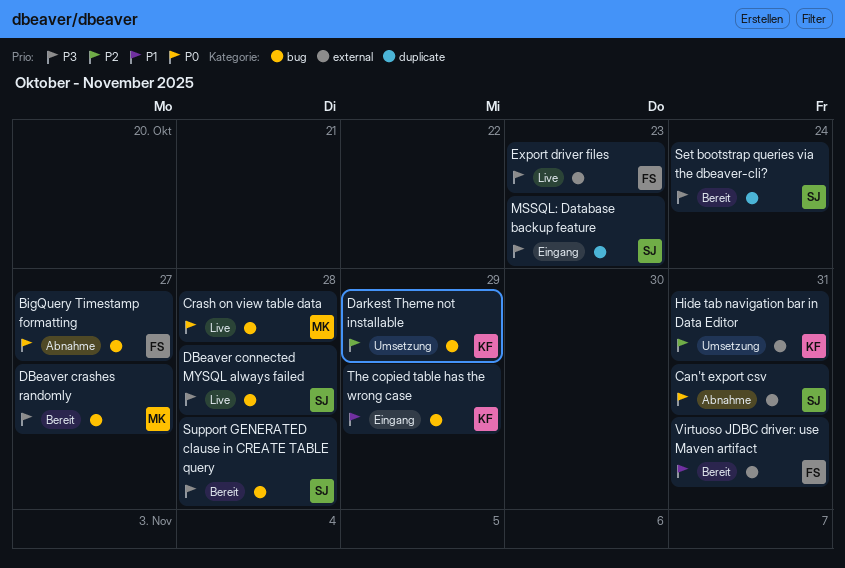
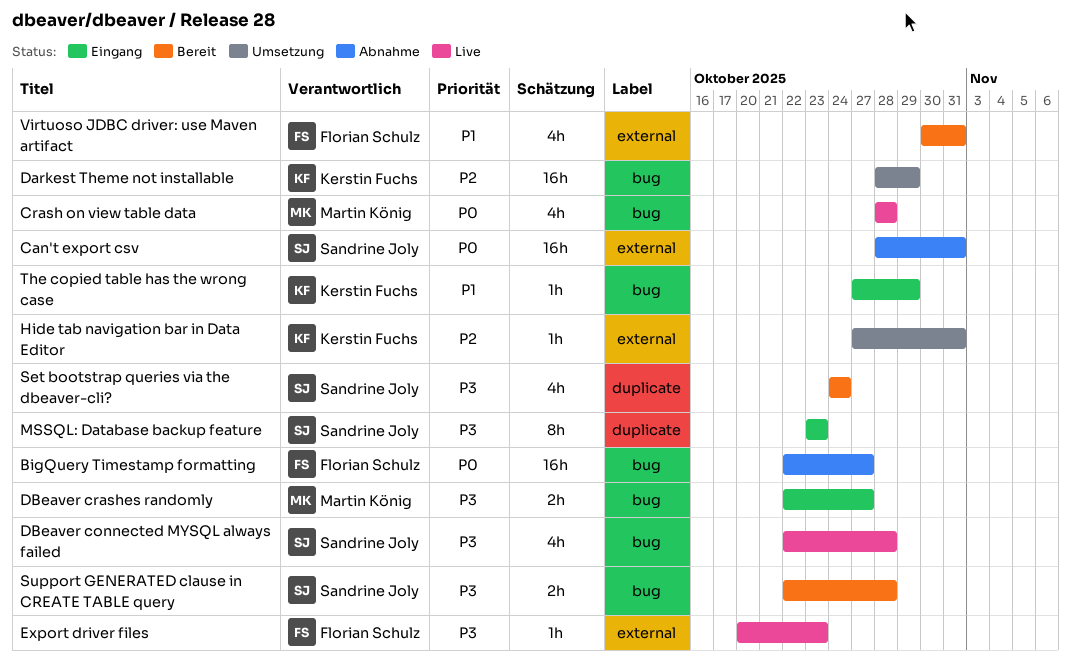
DBeaver crashes randomly, status: Bereit -> Eingang

